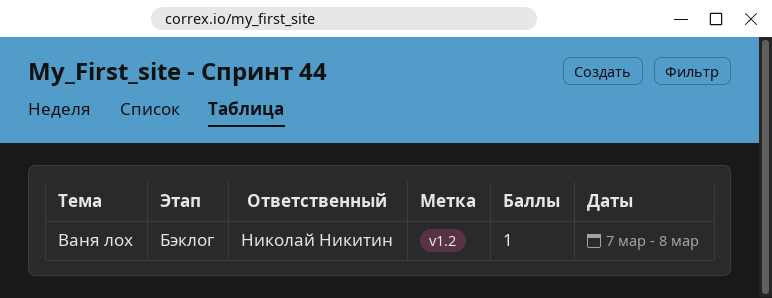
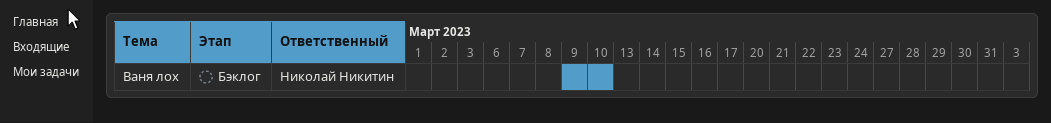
Ваня лох, start: Mar 7 -> Mar 9
Ваня лох, due: Mar 8 -> Mar 10

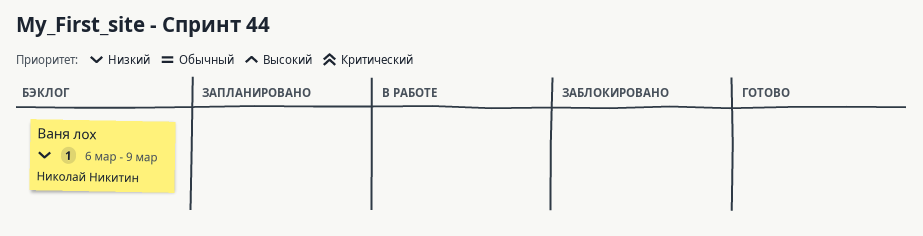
Ваня лох, start: Mar 9 -> Mar 6
Ваня лох, due: Mar 10 -> Mar 9

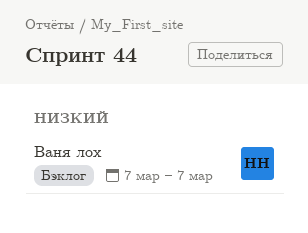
Ваня лох, start: Mar 6 -> Mar 7
Ваня лох, due: Mar 9 -> Mar 7

